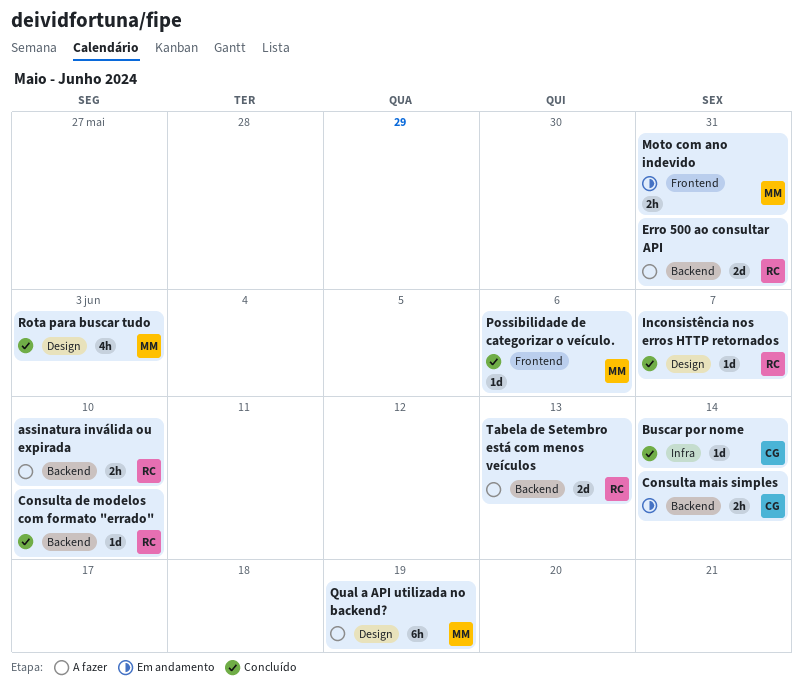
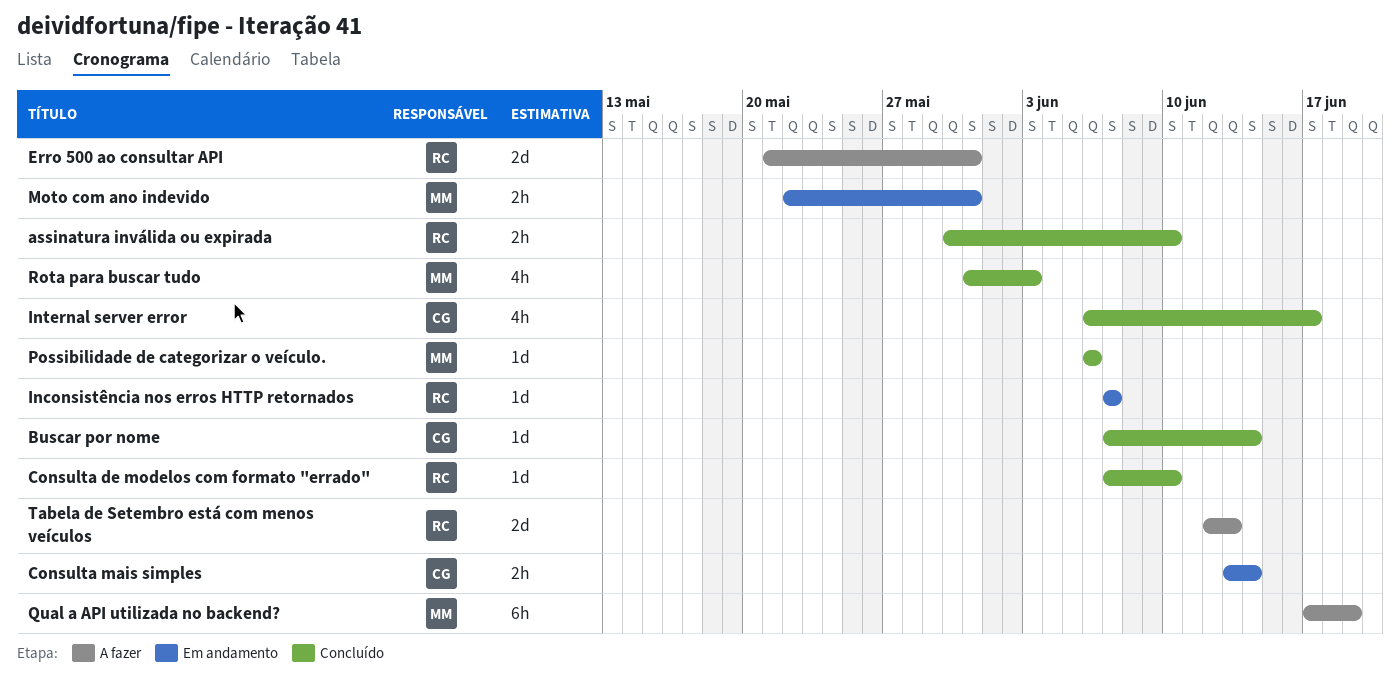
assinatura inválida ou expirada, status: A fazer -> Concluído
Inconsistência nos erros HTTP retornados, status: Concluído -> Em andamento
Internal server error: none -> present

